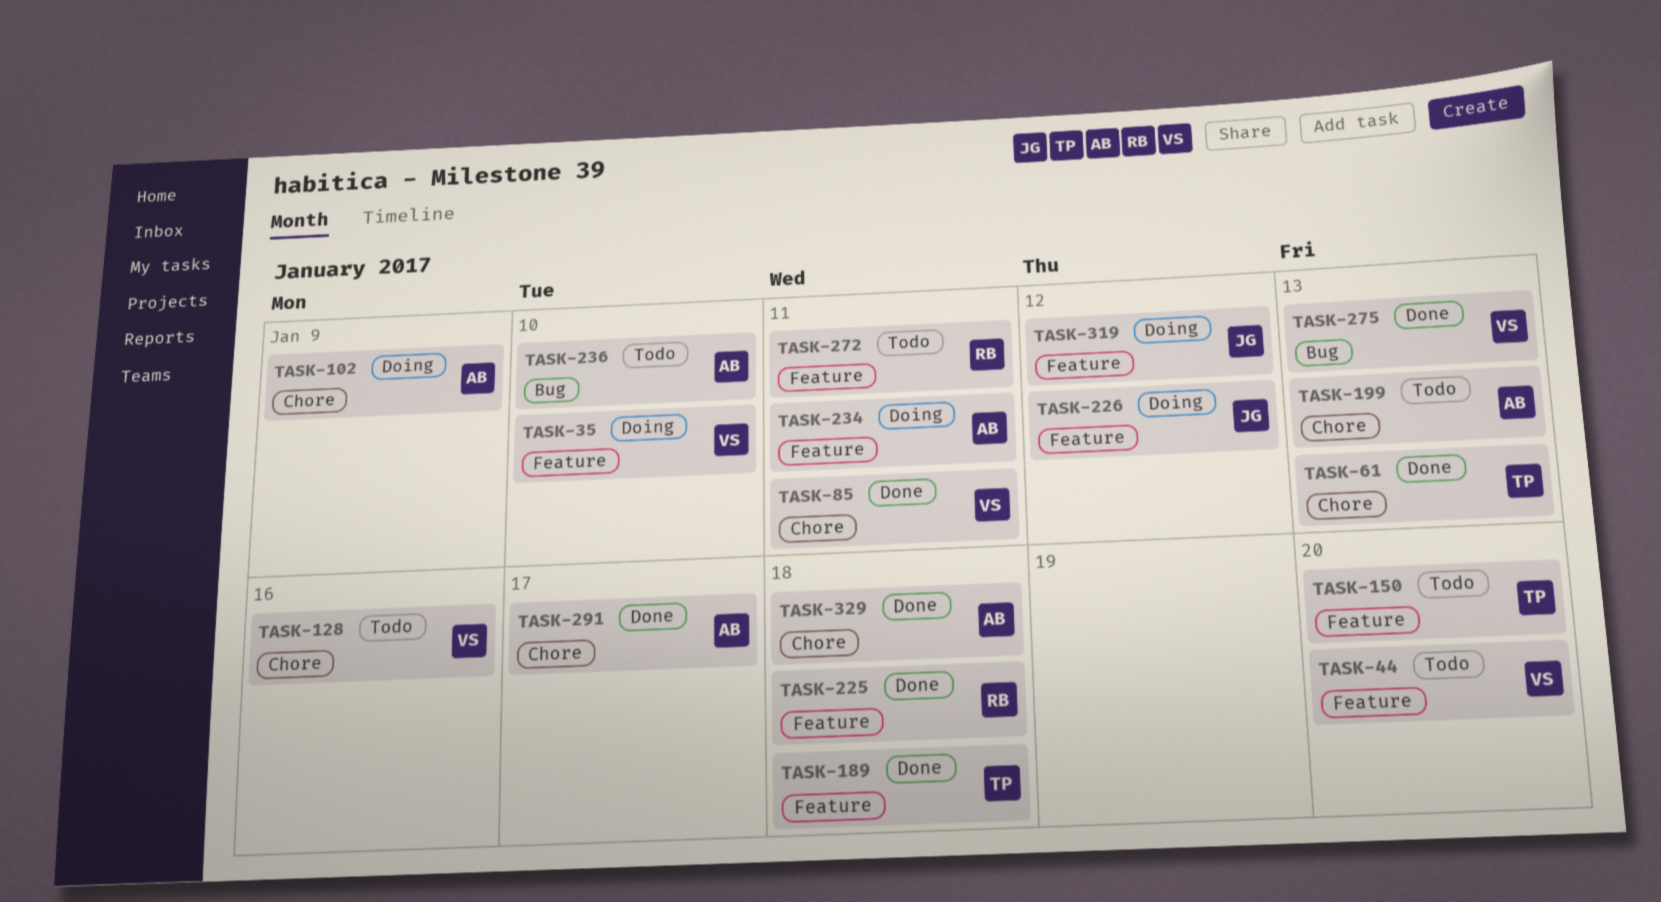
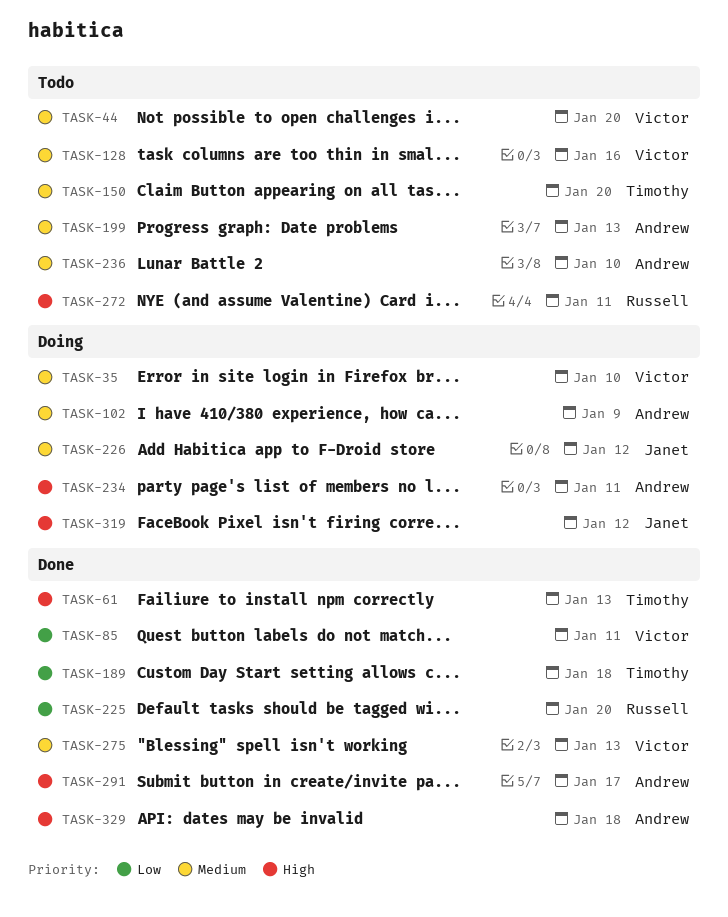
TASK-225, due: Jan 18 -> Jan 20

